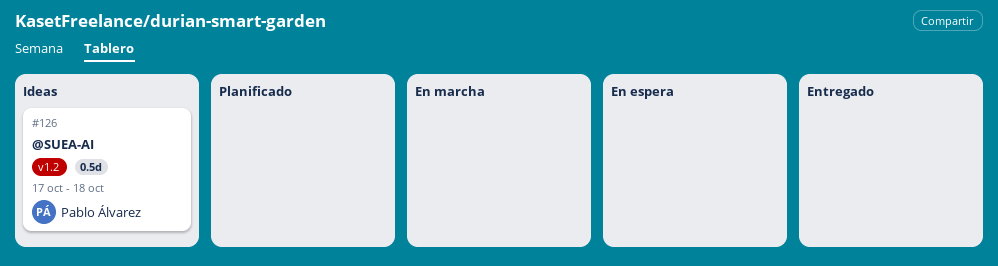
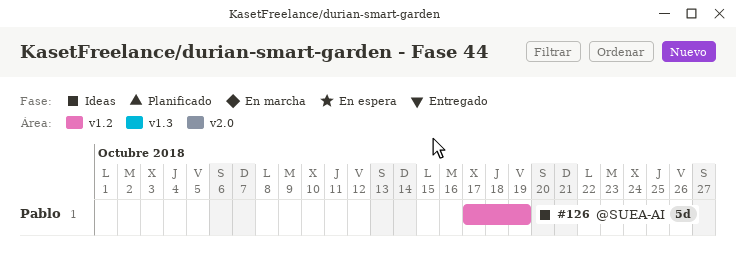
#126, estimate: 0.5d -> 5d
#126, due: Oct 18 -> Oct 19

